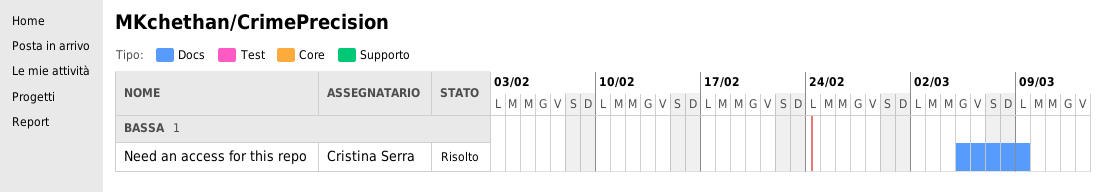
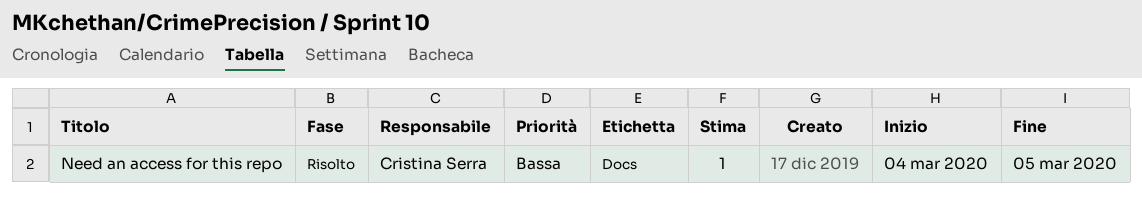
Need an access for this repo, start: Mar 5 -> Mar 4
Need an access for this repo, due: Mar 9 -> Mar 5

